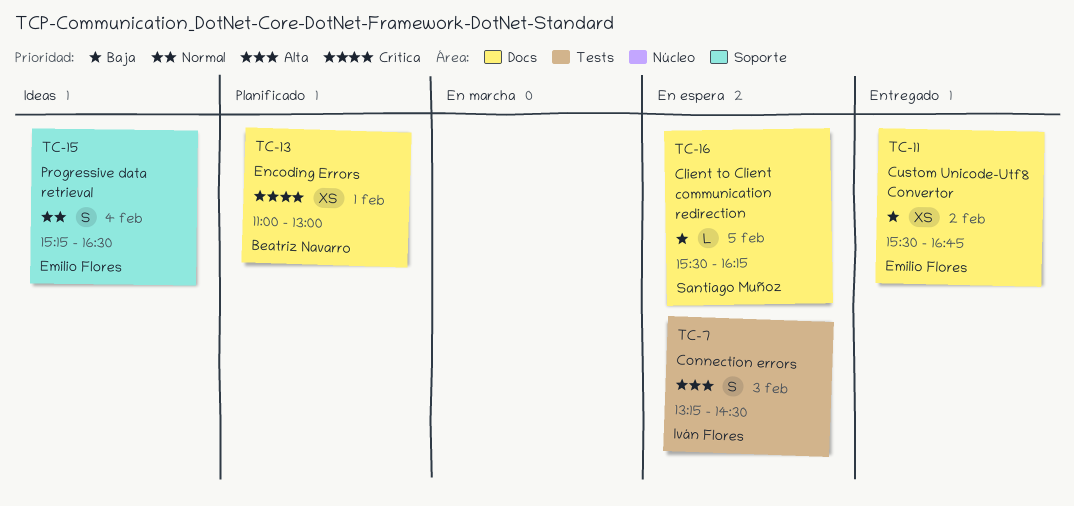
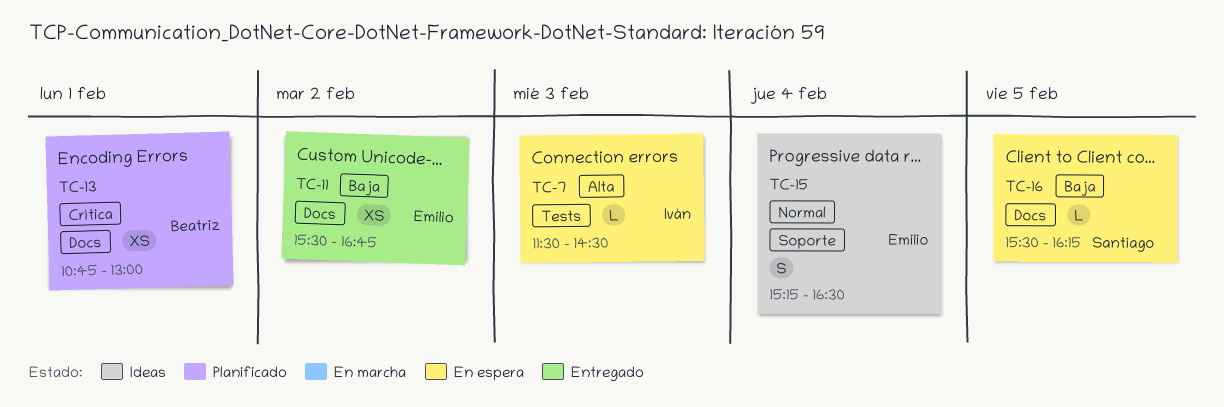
TC-7, estimate: S -> L
TC-7, begins: 13:15 -> 11:30
TC-13, begins: 11:00 -> 10:45

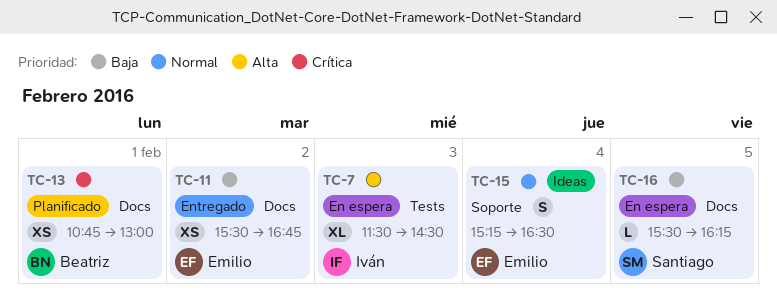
TC-7, estimate: L -> XL

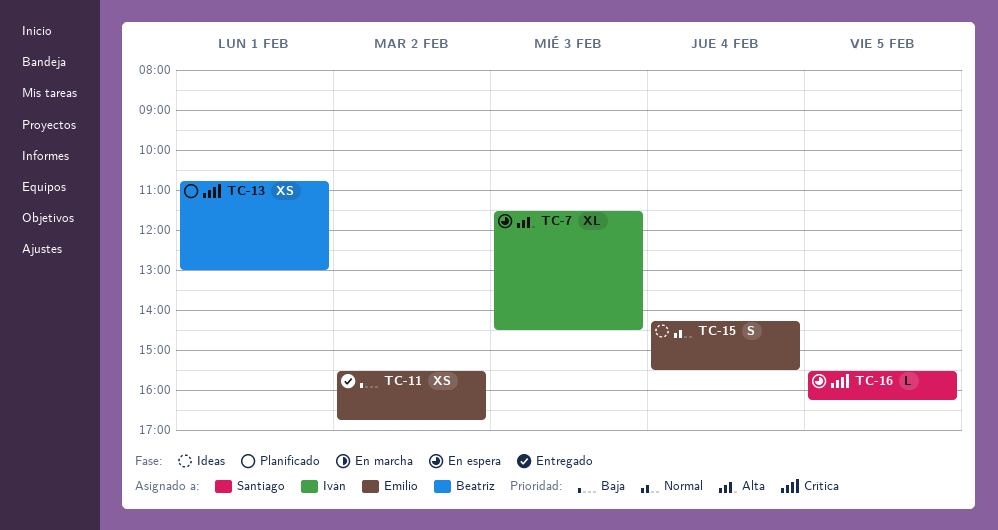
TC-15, begins: 15:15 -> 14:15
TC-15, ends: 16:30 -> 15:30
TC-16, priority: Baja -> Crítica

